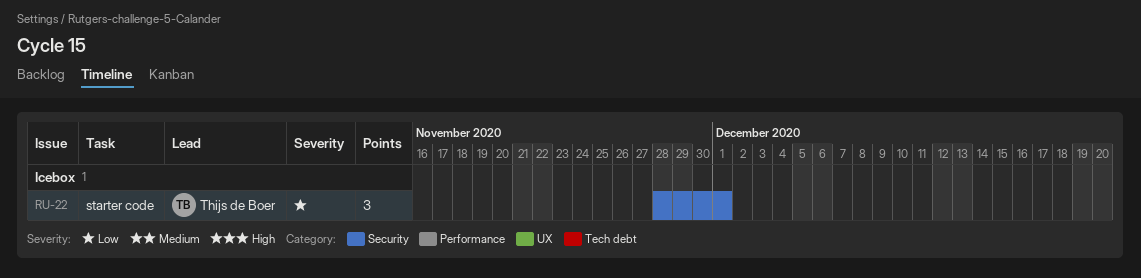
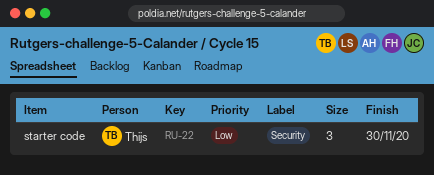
RU-22, due: Dec 1 -> Nov 30

